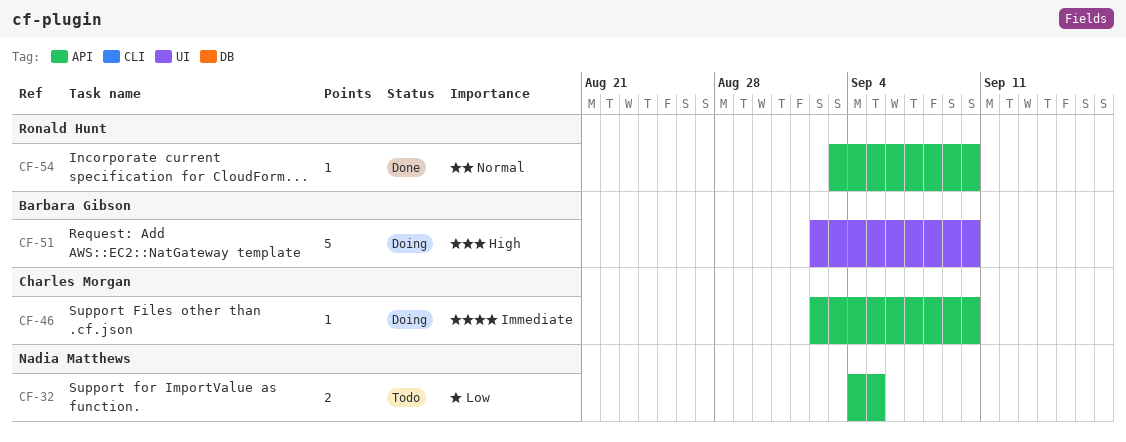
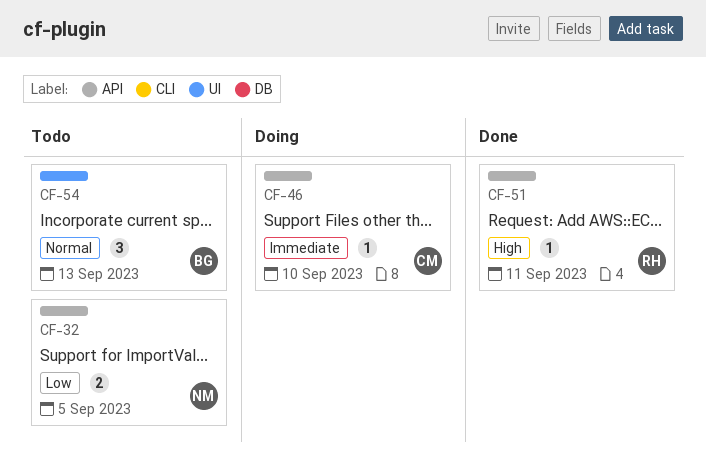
CF-51, status: Doing -> Done
CF-51, owner: Barbara Gibson -> Ronald Hunt
CF-51, label: UI -> API
CF-51, estimate: 5 -> 1
CF-51, due: Sep 10 -> Sep 11
CF-54, status: Done -> Todo
CF-54, owner: Ronald Hunt -> Barbara Gibson
CF-54, label: API -> UI
CF-54, estimate: 1 -> 3
CF-54, due: Sep 10 -> Sep 13

